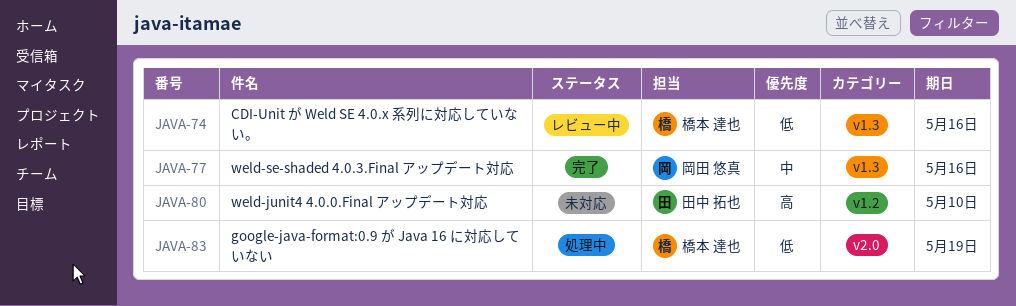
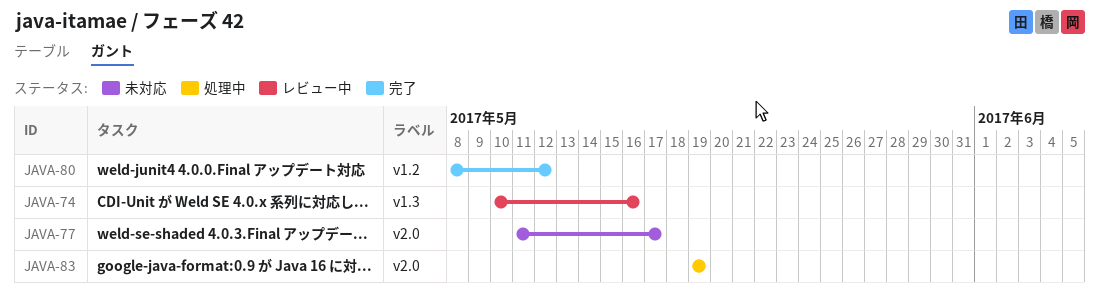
JAVA-77, status: 完了 -> 未対応
JAVA-77, label: v1.3 -> v2.0
JAVA-77, due: May 16 -> May 17
JAVA-80, status: 未対応 -> 完了
JAVA-80, due: May 10 -> May 12

